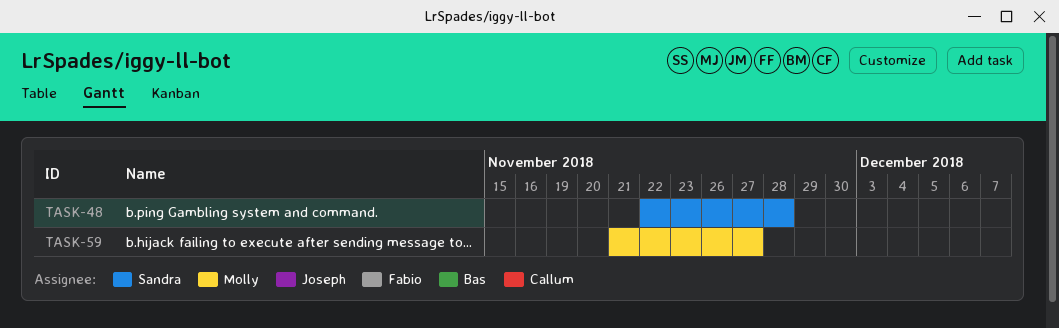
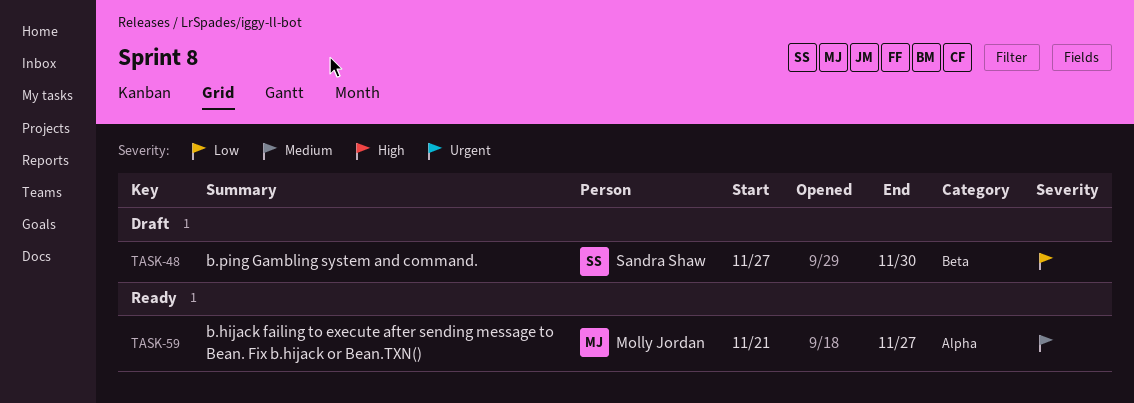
TASK-48, start: Nov 22 -> Nov 27
TASK-48, due: Nov 28 -> Nov 30

